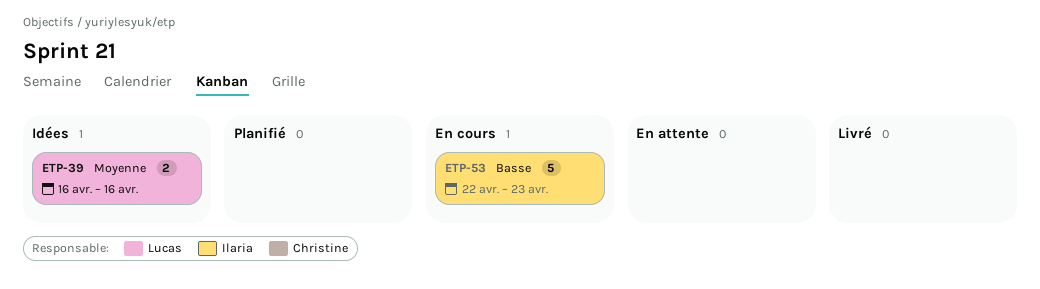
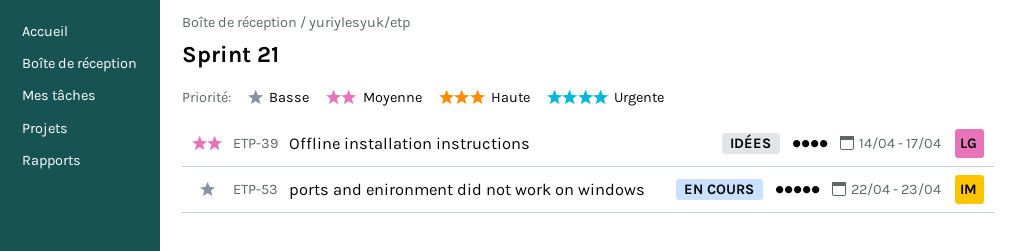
ETP-39, estimate: 2 -> 4
ETP-39, start: Apr 16 -> Apr 14
ETP-39, due: Apr 16 -> Apr 17

